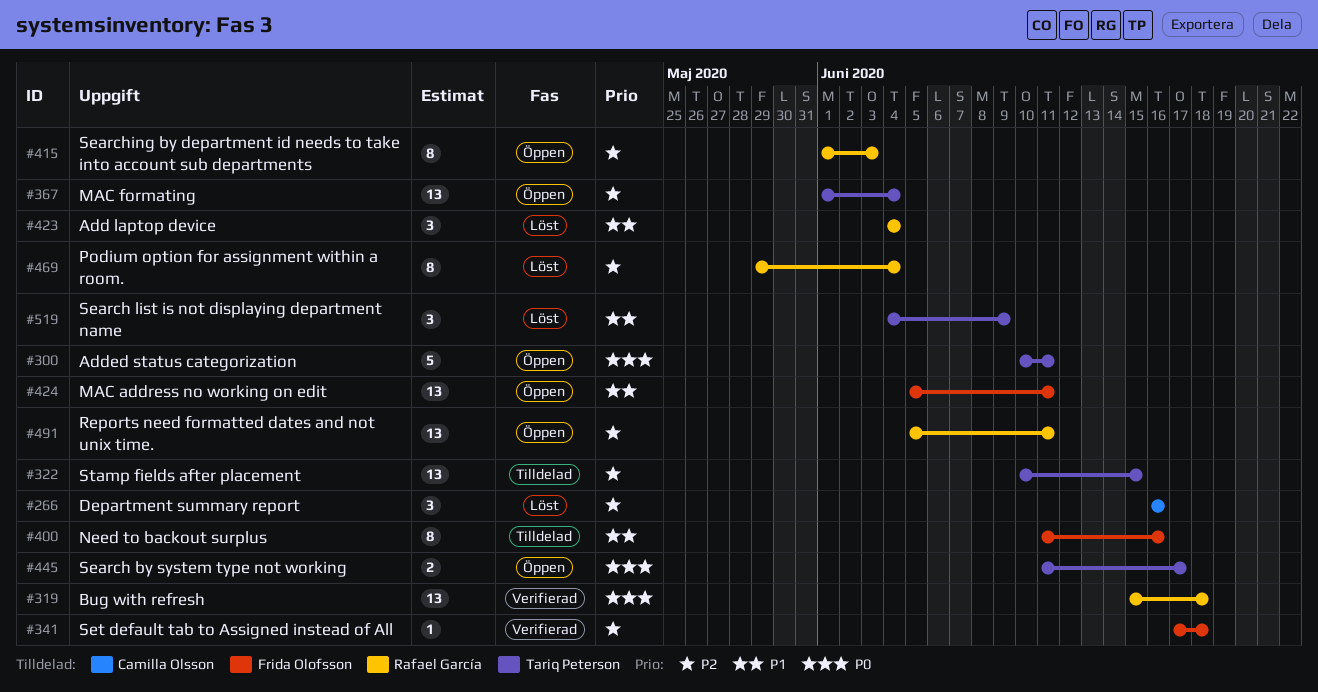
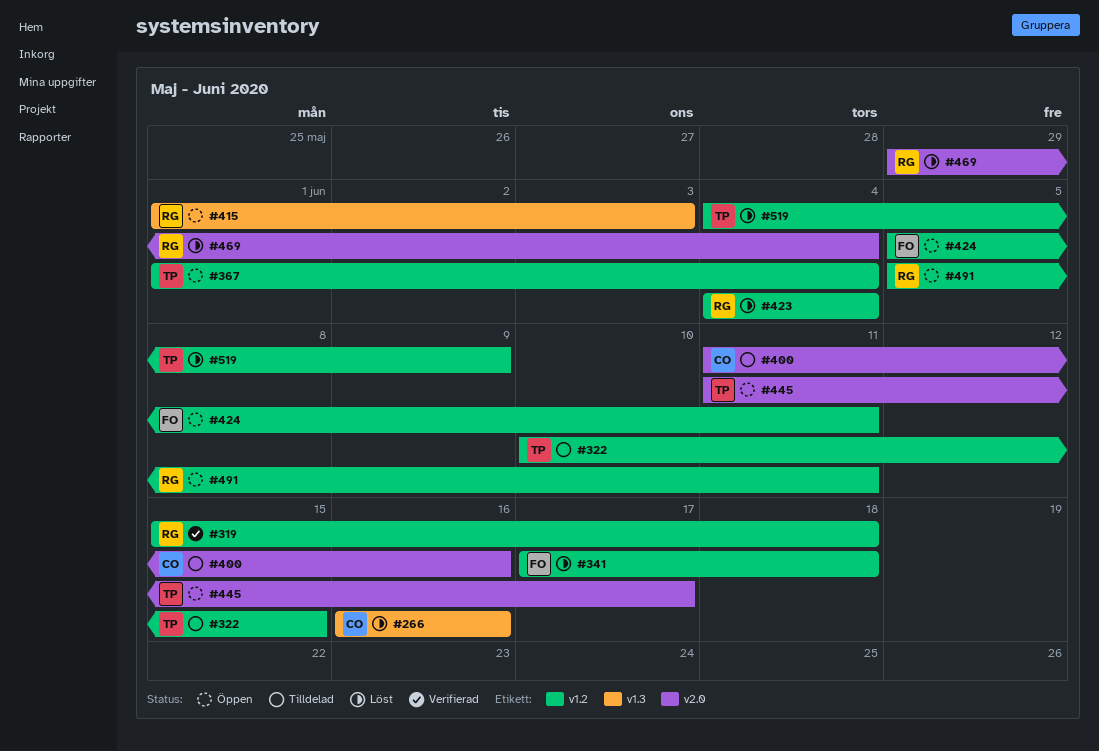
#300: present -> none
#341, status: Verifierad -> Löst
#400, owner: Frida Olofsson -> Camilla Olsson

